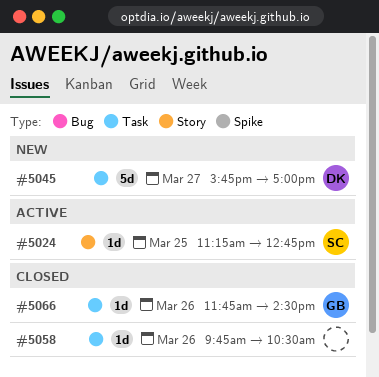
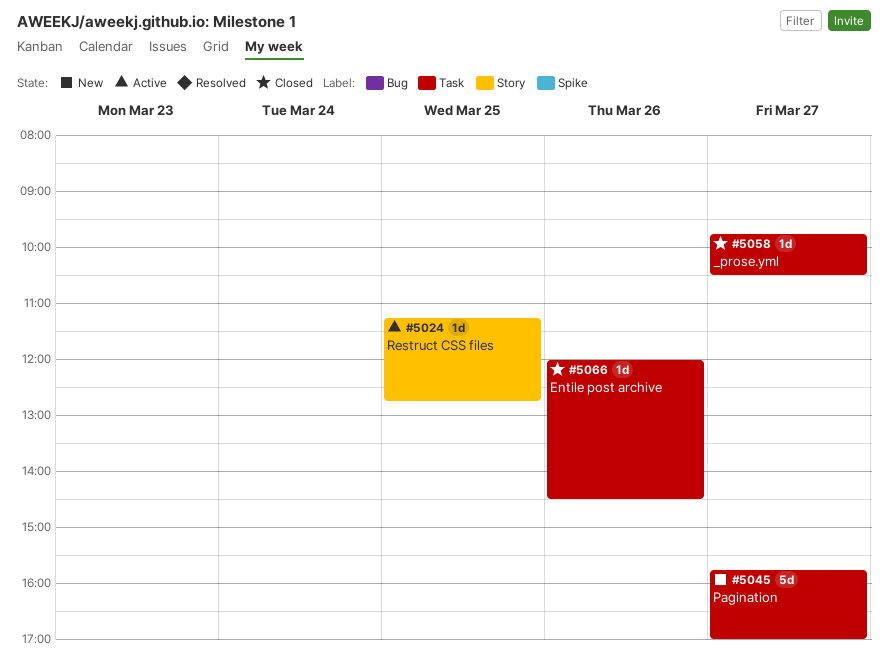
#5058, day: Mar 26 -> Mar 27
#5066, begins: 11:45 -> 12:00

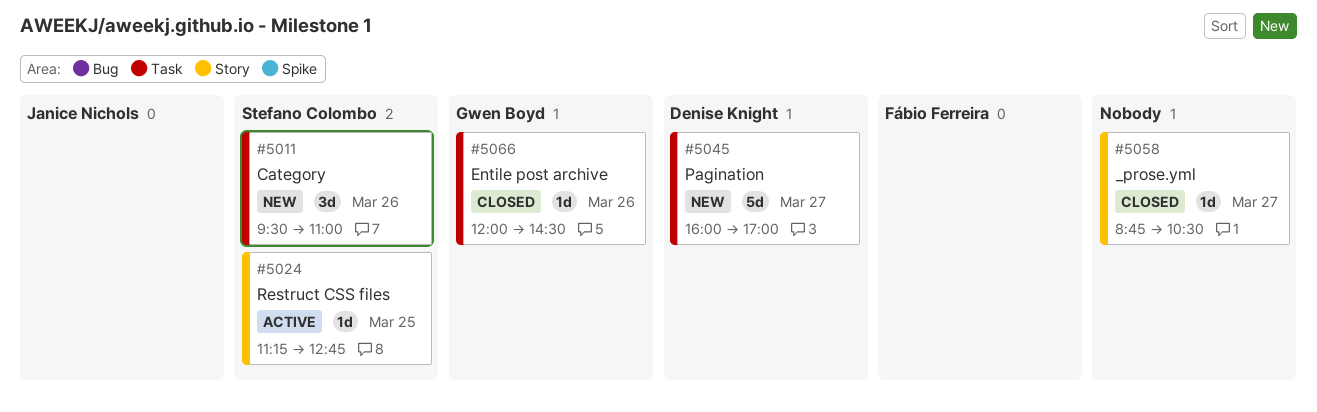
#5011: none -> present
#5045, begins: 15:45 -> 16:00
#5058, label: Task -> Story
#5058, begins: 09:45 -> 08:45

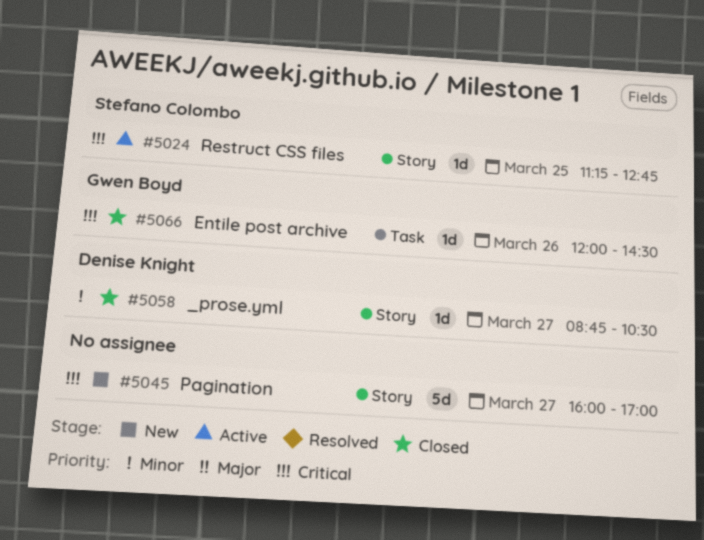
#5011: present -> none
#5045, owner: Denise Knight -> none
#5045, label: Task -> Story
#5058, owner: none -> Denise Knight

